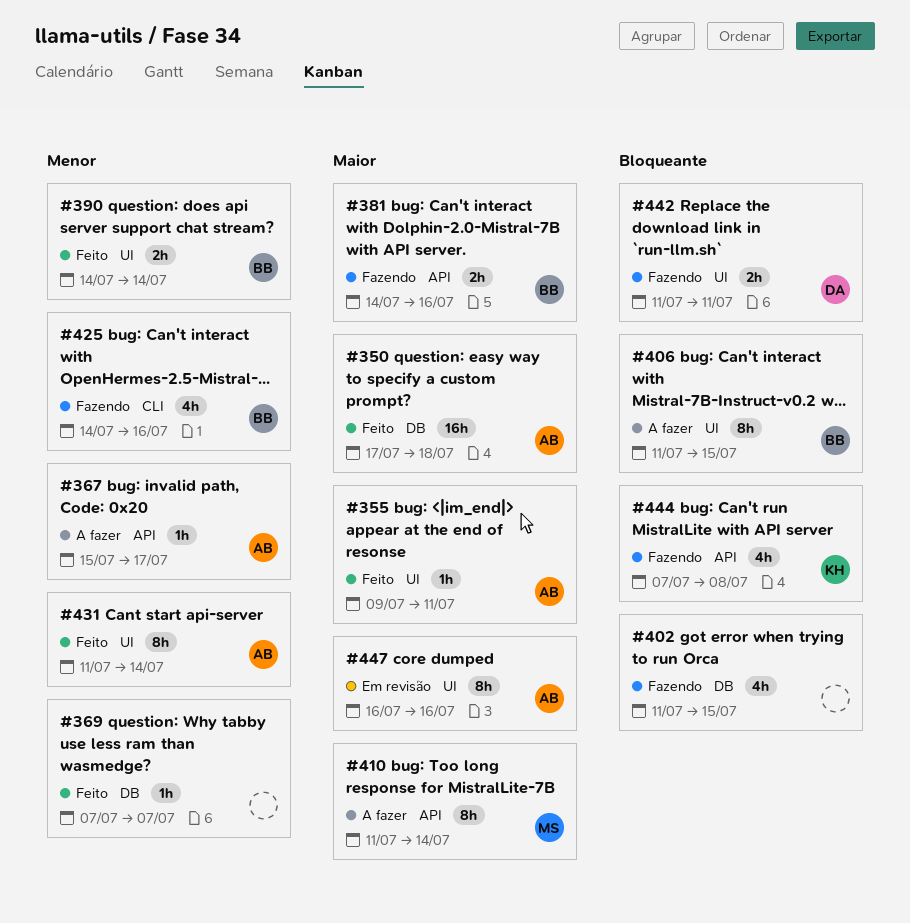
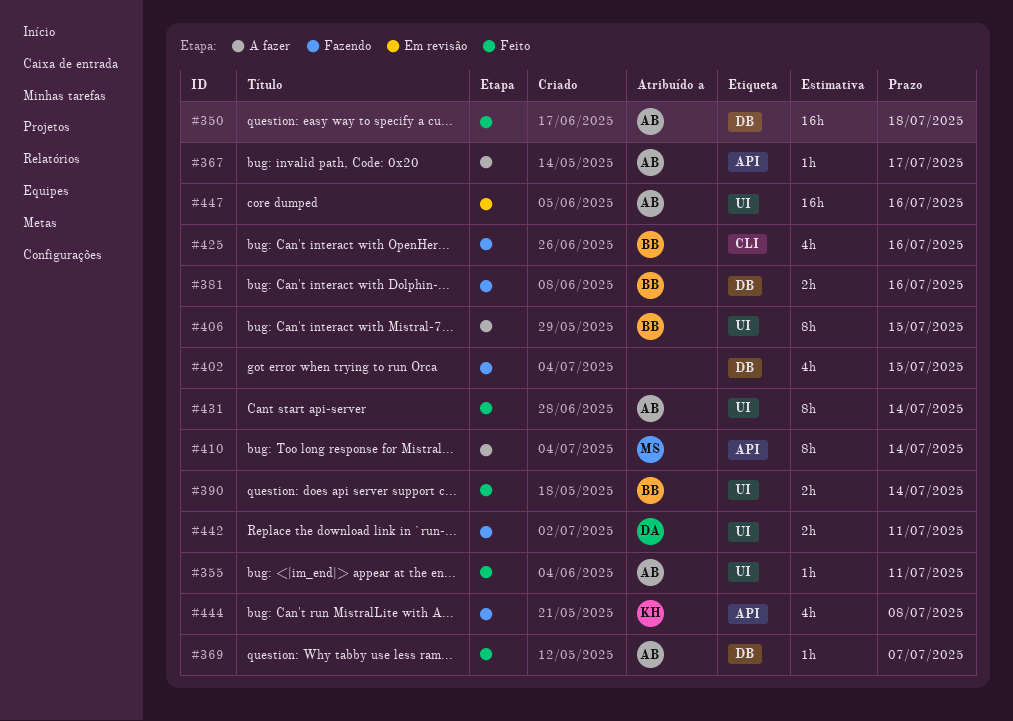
#369, owner: none -> AB
#381, label: API -> DB
#447, estimate: 8h -> 16h

